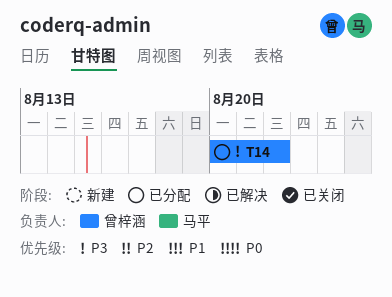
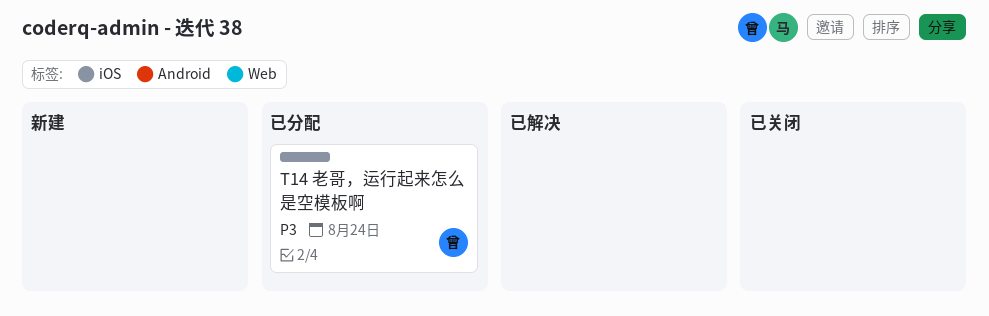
T14, due: Aug 22 -> Aug 24

